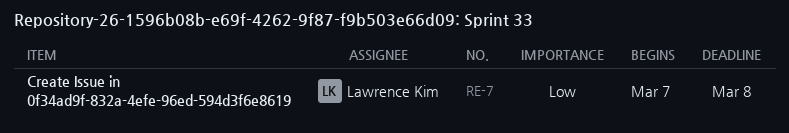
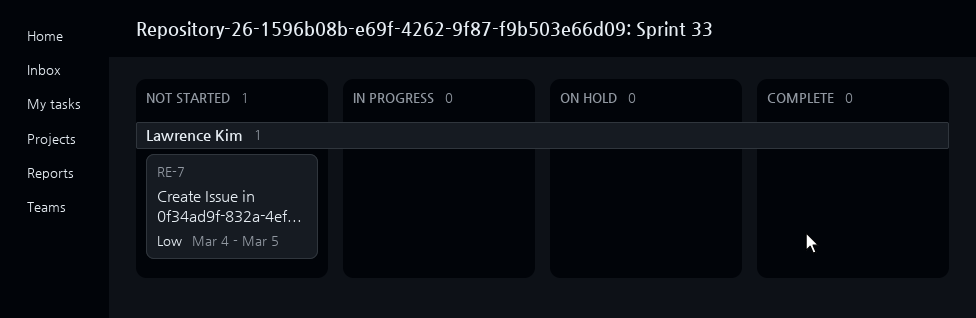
RE-7, start: Mar 7 -> Mar 4
RE-7, due: Mar 8 -> Mar 5

